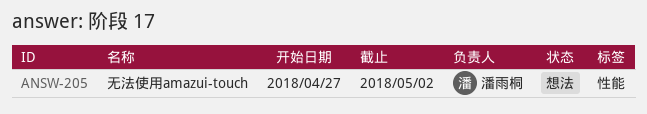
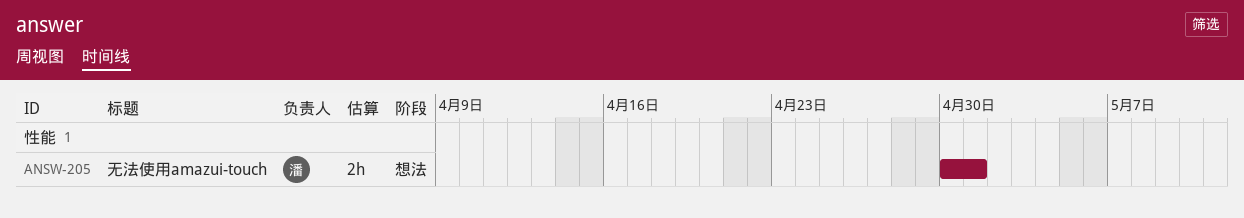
ANSW-205, start: Apr 27 -> Apr 30
ANSW-205, due: May 2 -> May 1

